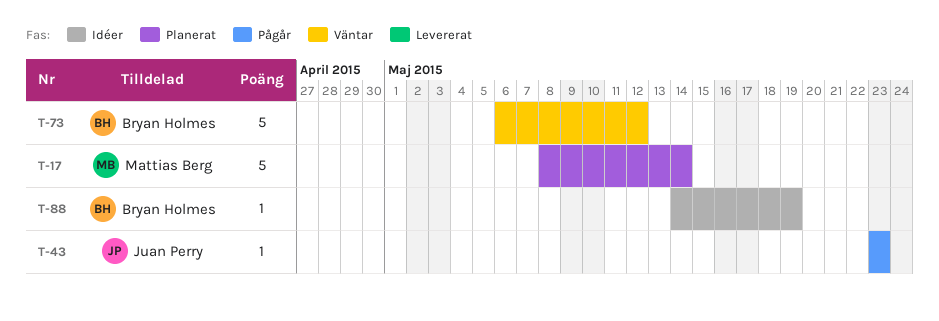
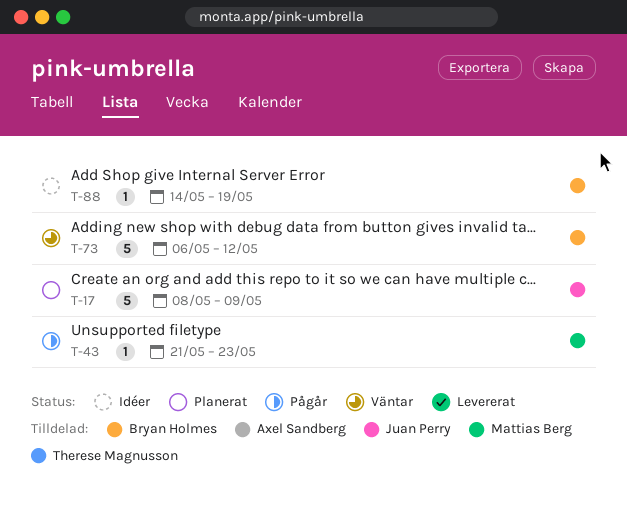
T-17, owner: Mattias Berg -> Juan Perry
T-17, due: May 14 -> May 9
T-43, owner: Juan Perry -> Mattias Berg
T-43, start: May 23 -> May 21

